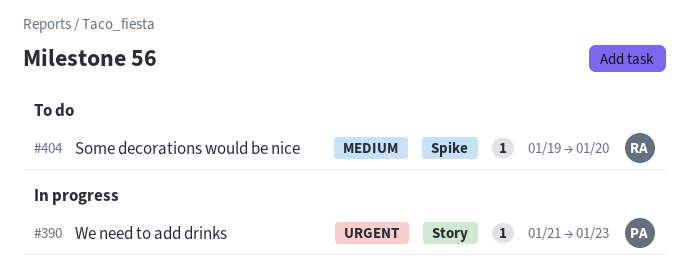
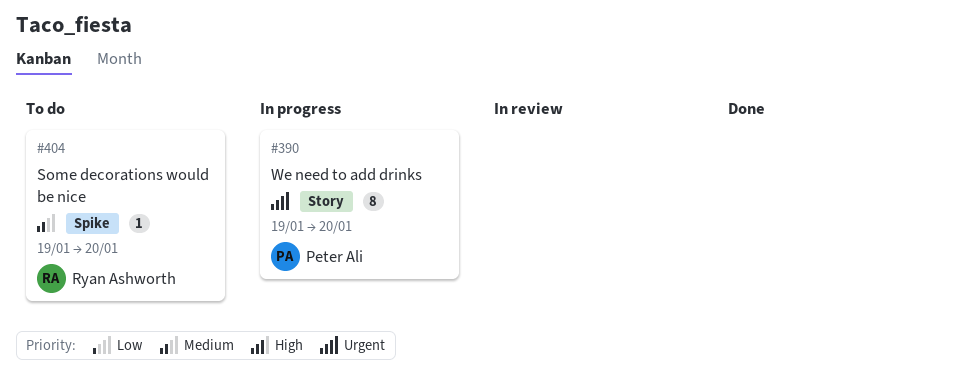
#390, estimate: 1 -> 8
#390, start: Jan 21 -> Jan 19
#390, due: Jan 23 -> Jan 20

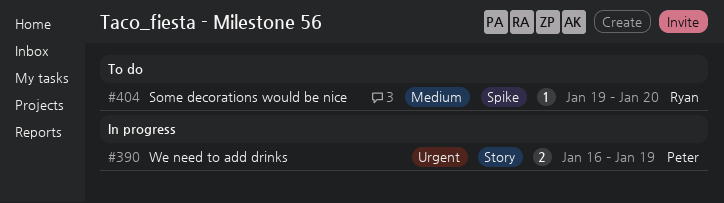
#390, estimate: 8 -> 2
#390, start: Jan 19 -> Jan 16
#390, due: Jan 20 -> Jan 19

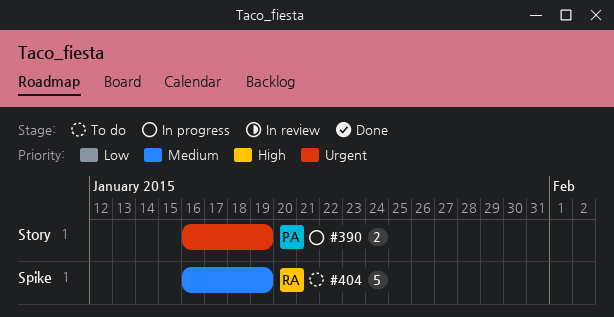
#404, estimate: 1 -> 5
#404, start: Jan 19 -> Jan 16
#404, due: Jan 20 -> Jan 19

